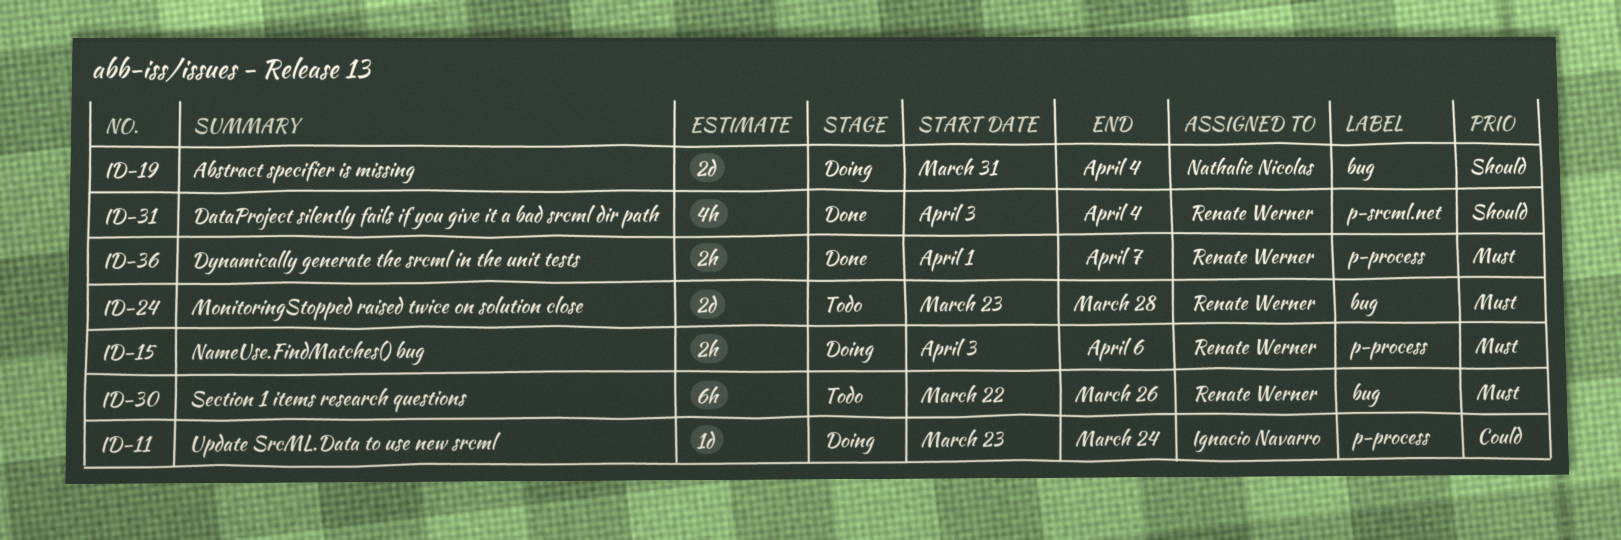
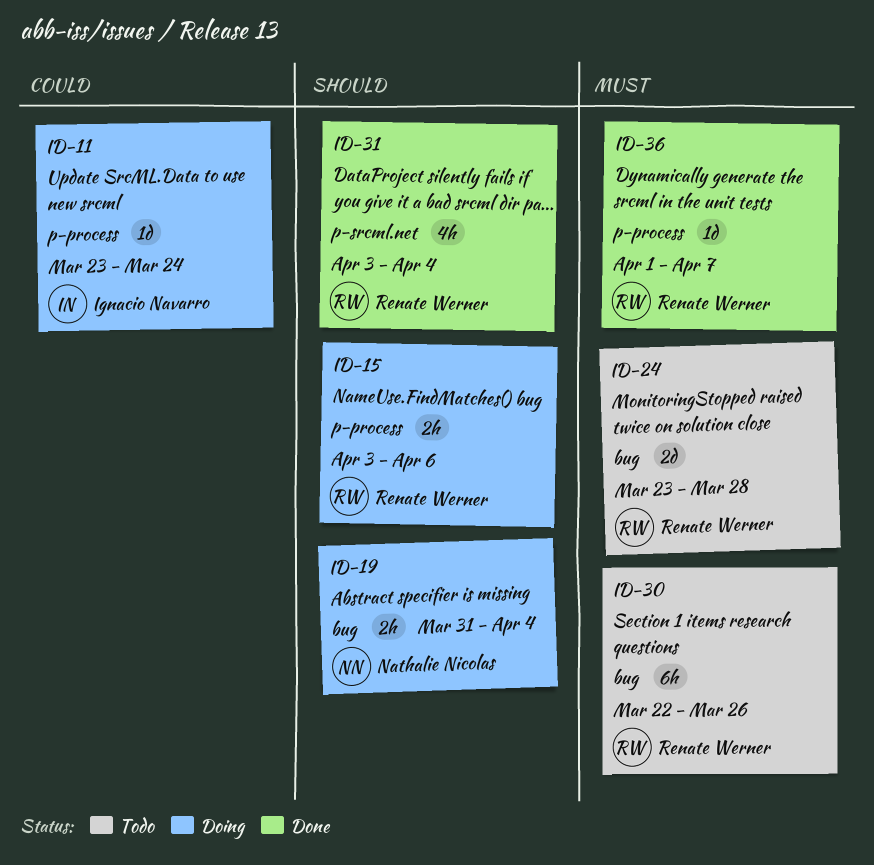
ID-15, priority: Must -> Should
ID-19, estimate: 2d -> 2h
ID-36, estimate: 2h -> 1d

